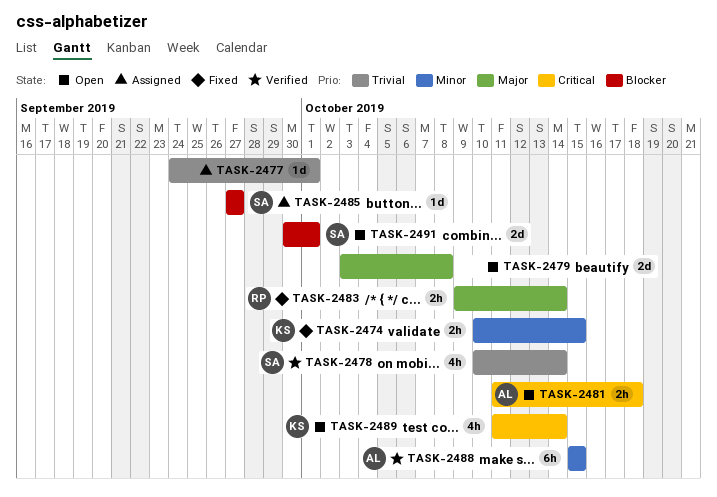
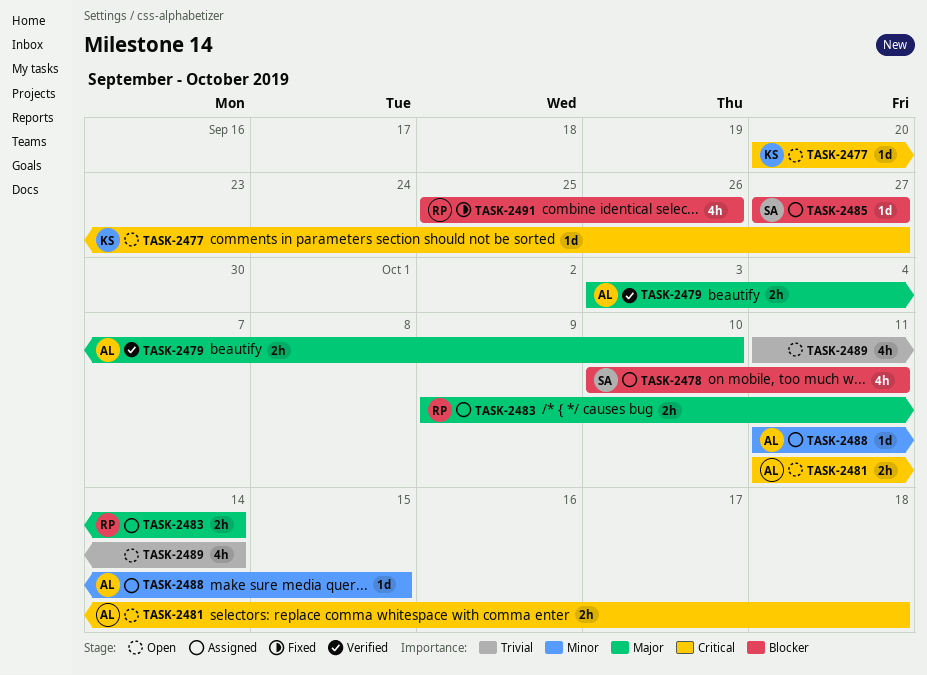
TASK-2474: present -> none
TASK-2477, status: Assigned -> Open
TASK-2477, owner: none -> KS
TASK-2477, priority: Trivial -> Critical
TASK-2477, start: Sep 24 -> Sep 20
TASK-2477, due: Oct 1 -> Sep 27
TASK-2478, status: Verified -> Assigned
TASK-2478, priority: Trivial -> Blocker
TASK-2478, due: Oct 14 -> Oct 11
TASK-2479, status: Open -> Verified
TASK-2479, owner: none -> AL
TASK-2479, estimate: 2d -> 2h
TASK-2479, due: Oct 8 -> Oct 10
TASK-2483, status: Fixed -> Assigned
TASK-2488, status: Verified -> Assigned
TASK-2488, estimate: 6h -> 1d
TASK-2488, start: Oct 15 -> Oct 11
TASK-2489, owner: KS -> none
TASK-2489, priority: Critical -> Trivial
TASK-2491, status: Open -> Fixed
TASK-2491, owner: SA -> RP
TASK-2491, estimate: 2d -> 4h
TASK-2491, start: Sep 30 -> Sep 25
TASK-2491, due: Oct 1 -> Sep 26

